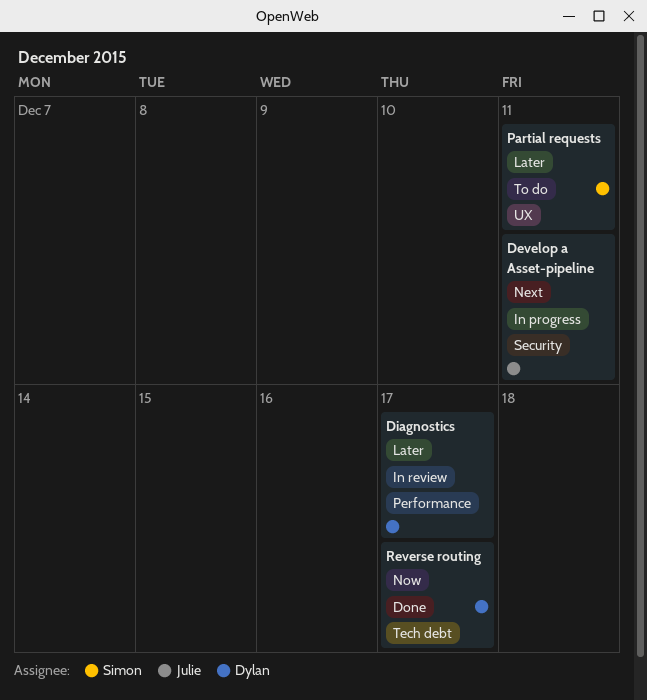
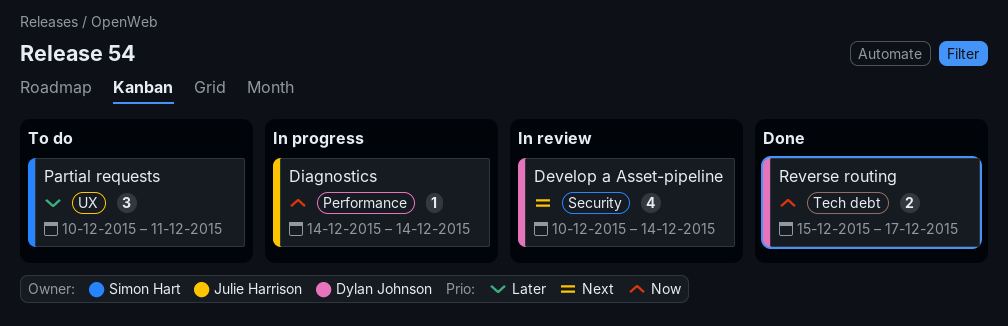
Develop a Asset-pipeline, status: In progress -> In review
Develop a Asset-pipeline, owner: Julie Harrison -> Dylan Johnson
Develop a Asset-pipeline, due: Dec 11 -> Dec 14
Diagnostics, status: In review -> In progress
Diagnostics, owner: Dylan Johnson -> Julie Harrison
Diagnostics, priority: Later -> Now
Diagnostics, due: Dec 17 -> Dec 14

